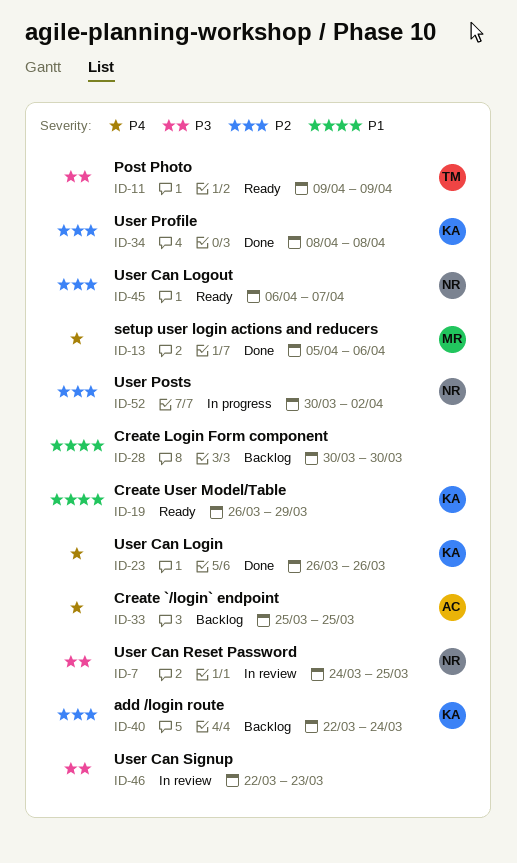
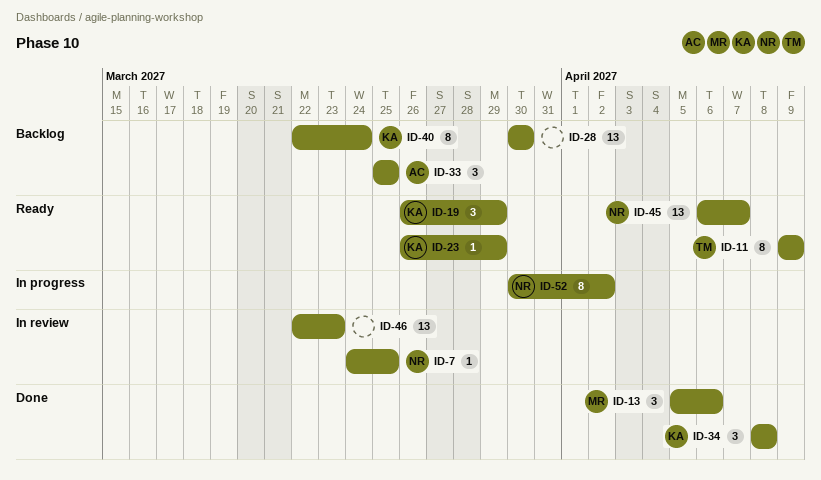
ID-23, status: Done -> Ready
ID-23, due: Mar 26 -> Mar 29

